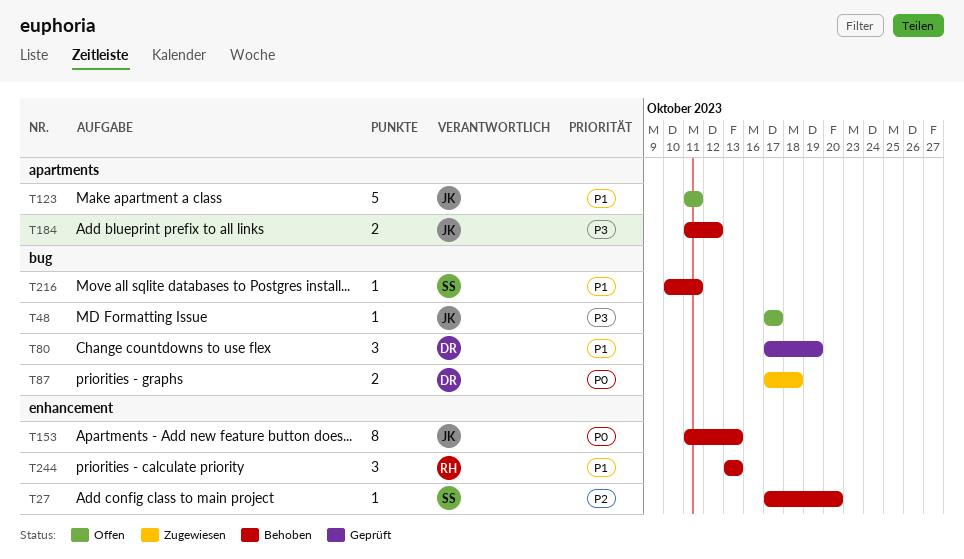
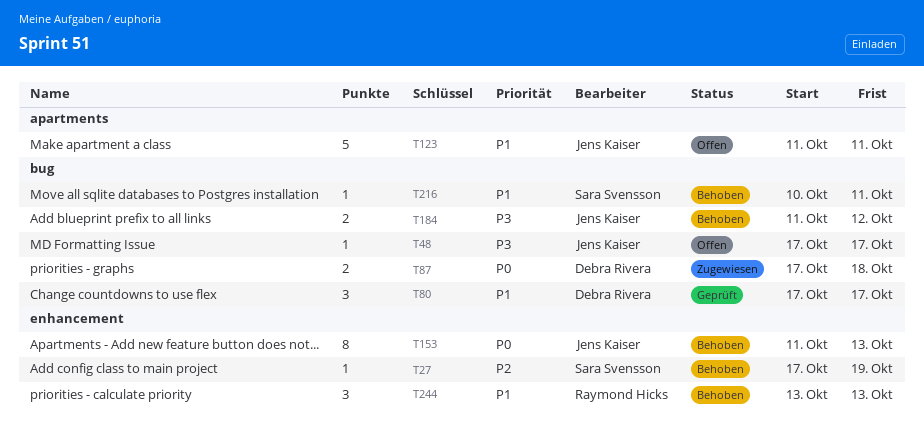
T27, due: Oct 20 -> Oct 19
T80, due: Oct 19 -> Oct 17
T184, label: apartments -> bug

